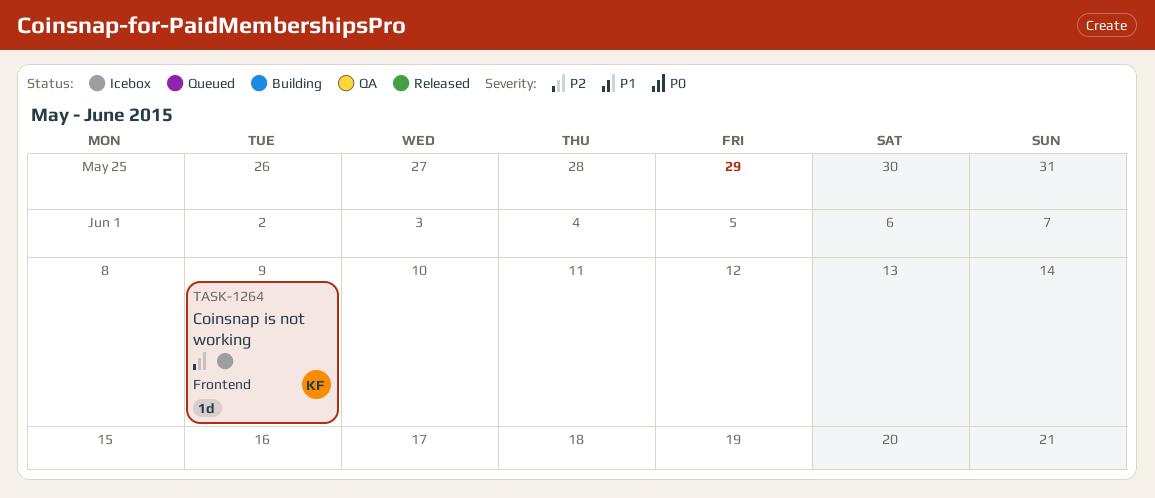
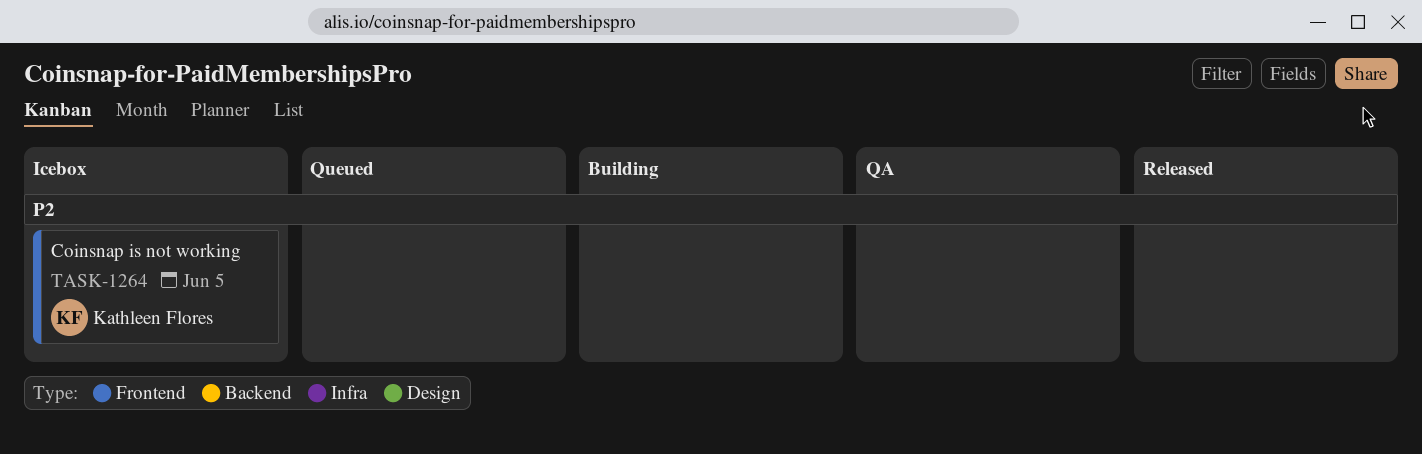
TASK-1264, due: Jun 9 -> Jun 5

